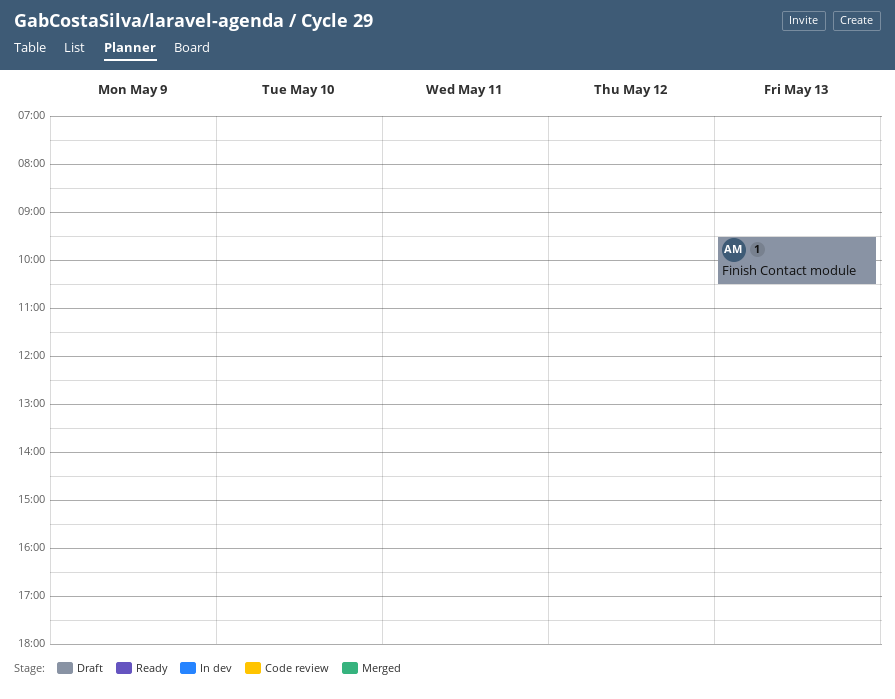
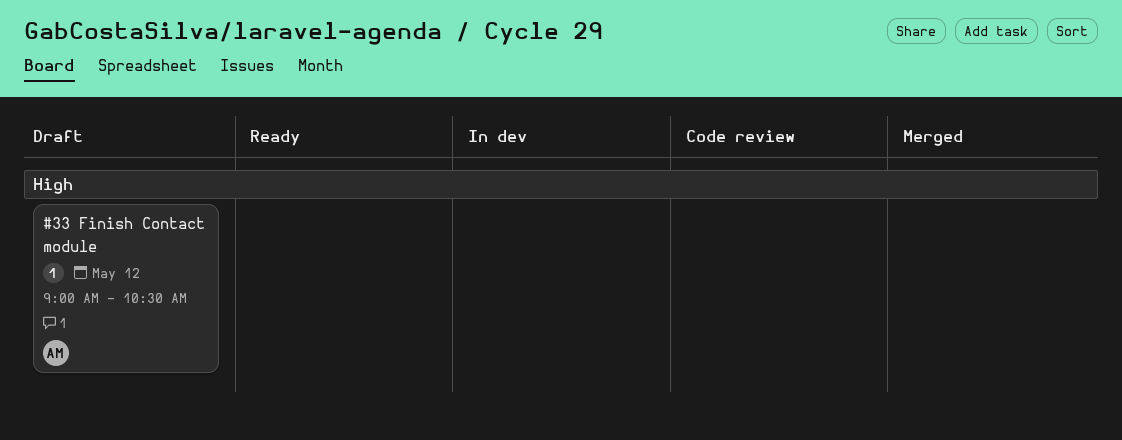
Finish Contact module, day: May 13 -> May 12
Finish Contact module, begins: 09:30 -> 09:00

